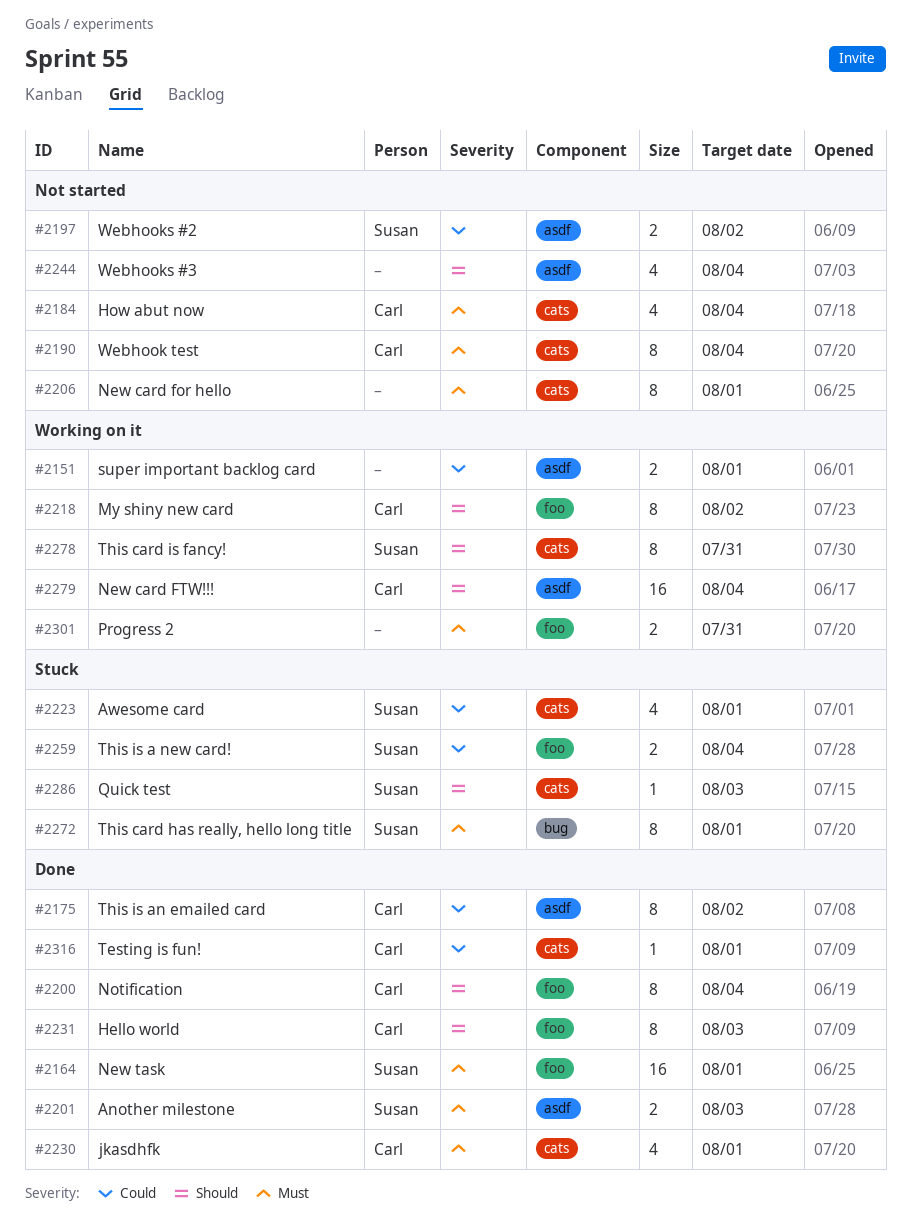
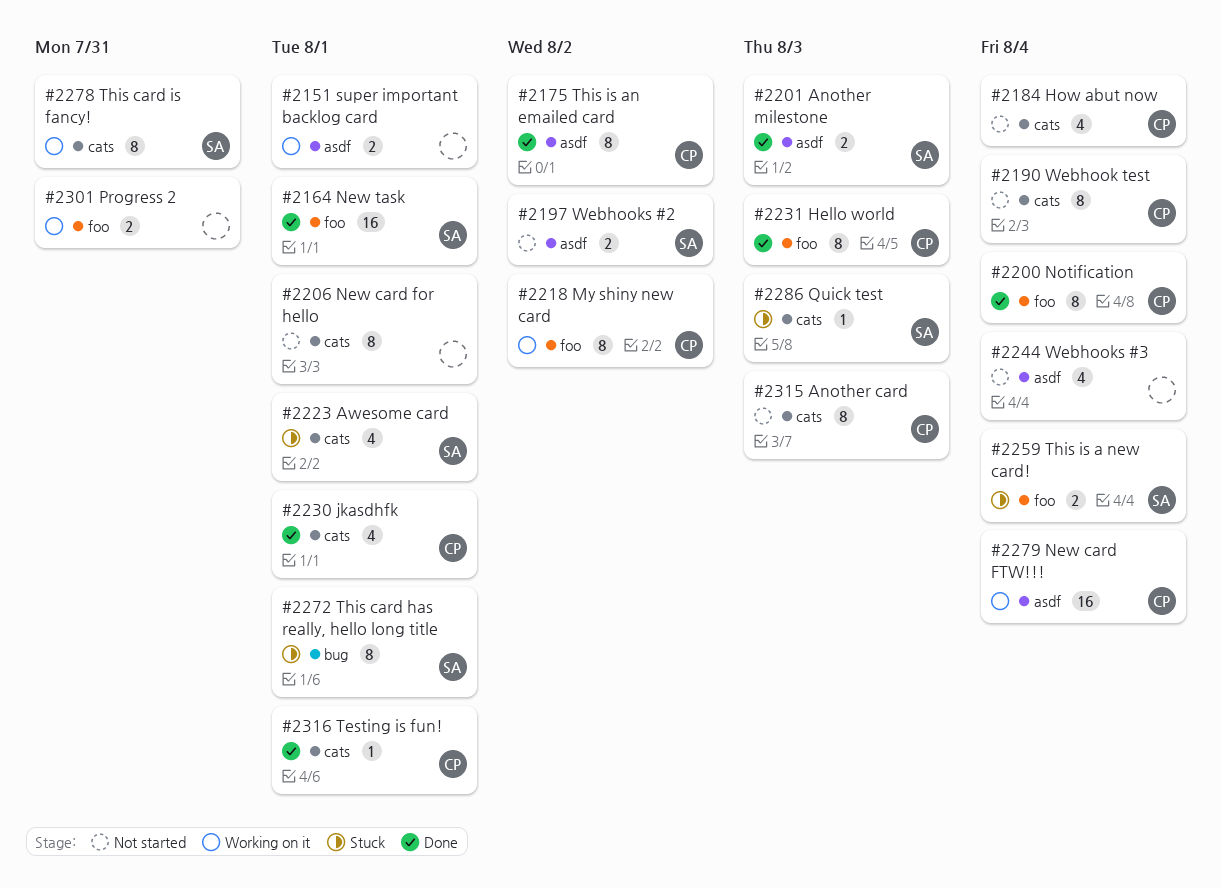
#2315: none -> present

